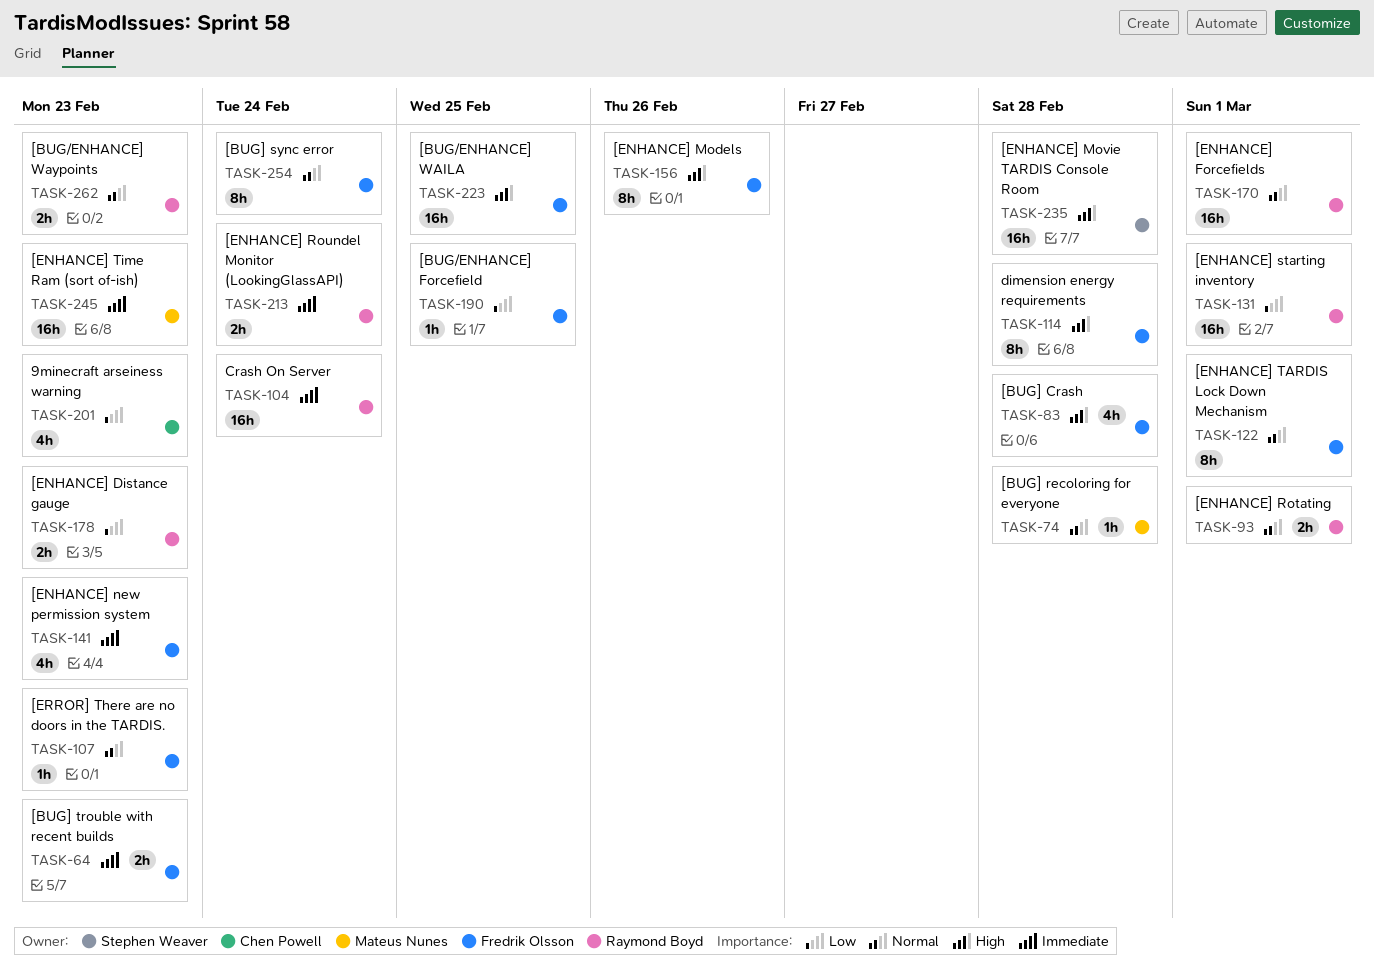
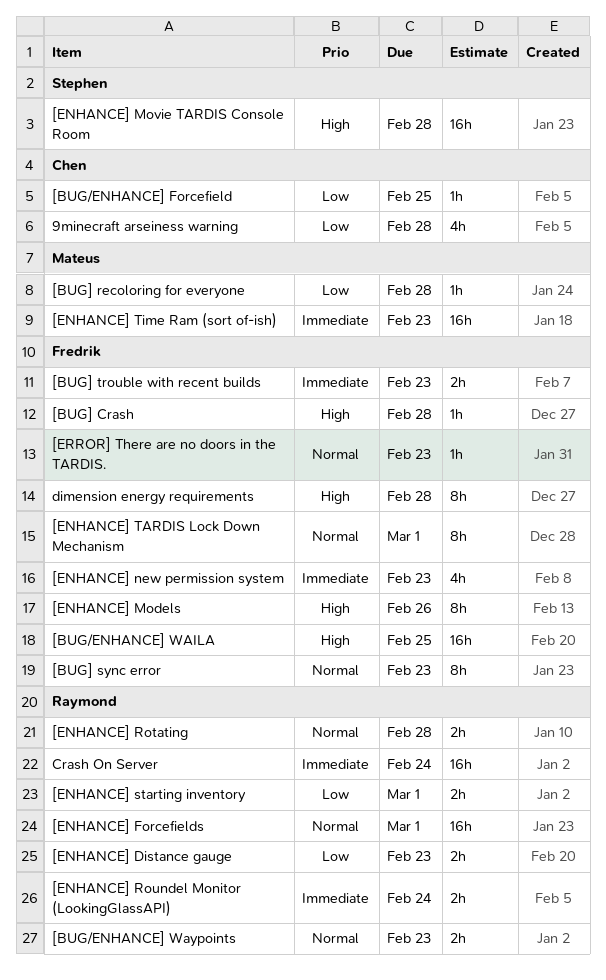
9minecraft arseiness warning, due: Feb 23 -> Feb 28
[BUG/ENHANCE] Forcefield, owner: Fredrik Olsson -> Chen Powell
[BUG] Crash, estimate: 4h -> 1h
[BUG] recoloring for everyone, priority: Normal -> Low
[BUG] sync error, due: Feb 24 -> Feb 23
[ENHANCE] Rotating, due: Mar 1 -> Feb 28
[ENHANCE] starting inventory, estimate: 16h -> 2h

